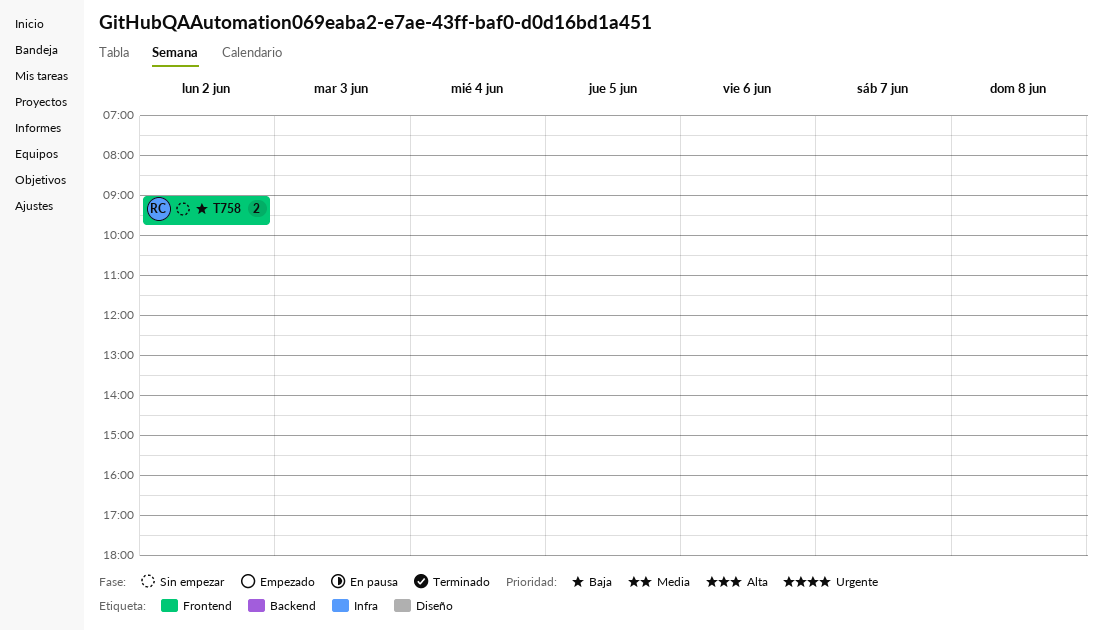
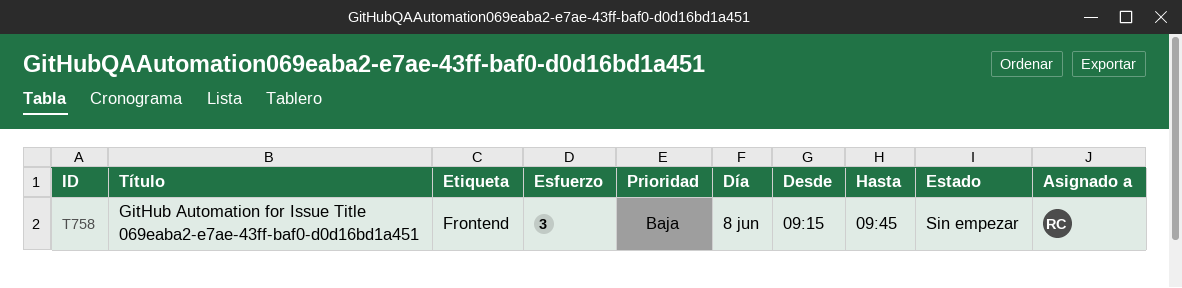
T758, estimate: 2 -> 3
T758, day: Jun 2 -> Jun 8
T758, begins: 09:00 -> 09:15

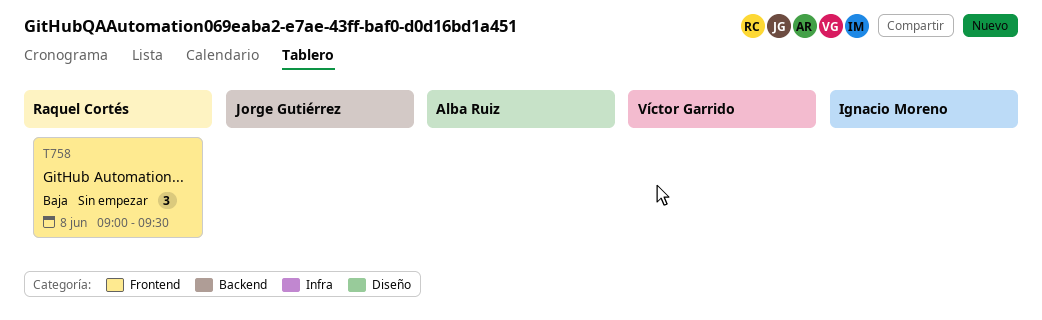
T758, begins: 09:15 -> 09:00
T758, ends: 09:45 -> 09:30

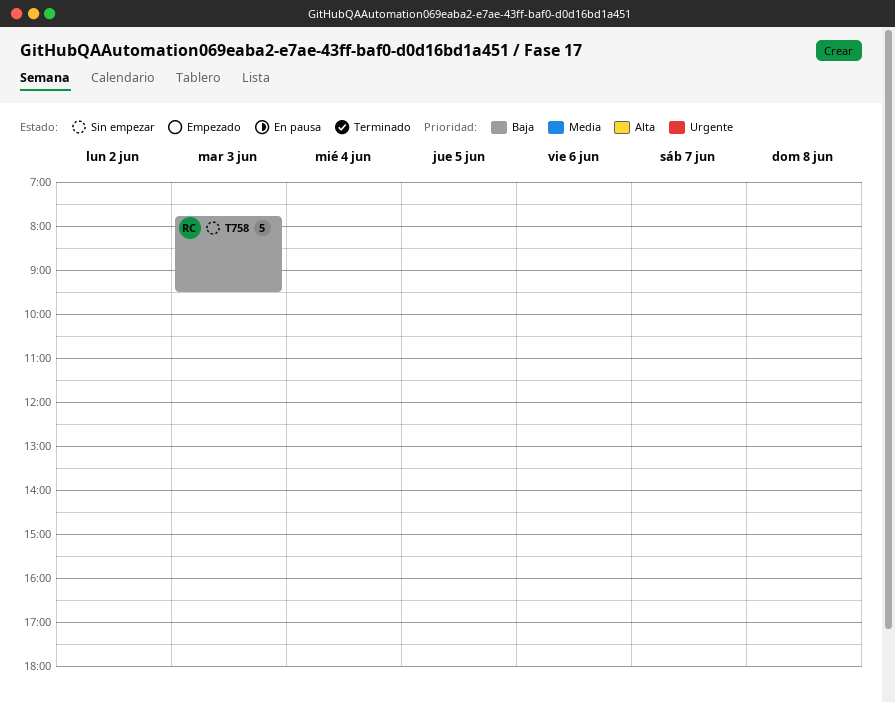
T758, estimate: 3 -> 5
T758, day: Jun 8 -> Jun 3
T758, begins: 09:00 -> 07:45

